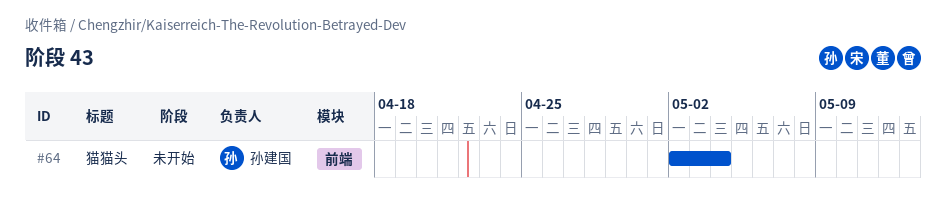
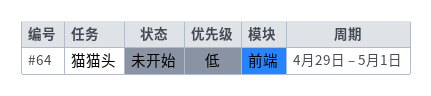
#64, start: May 2 -> Apr 29
#64, due: May 4 -> May 1

